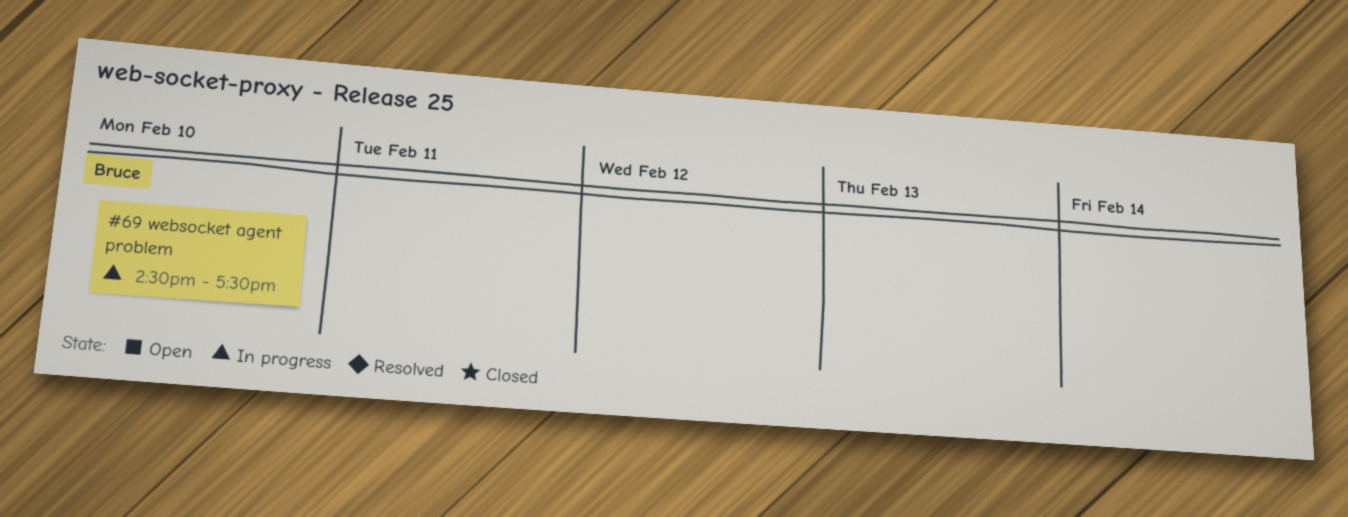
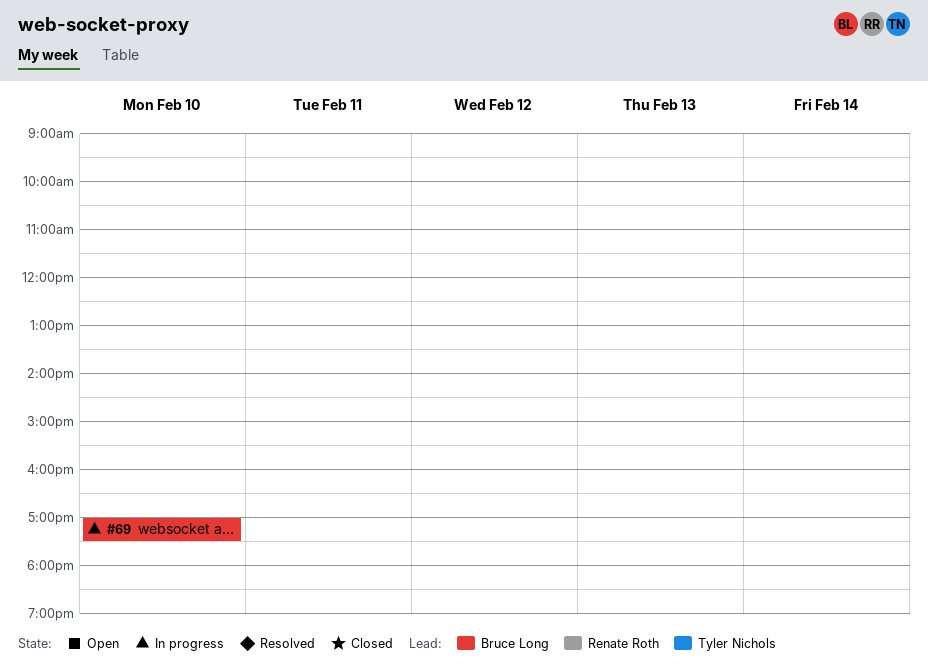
#69, begins: 14:30 -> 17:00

